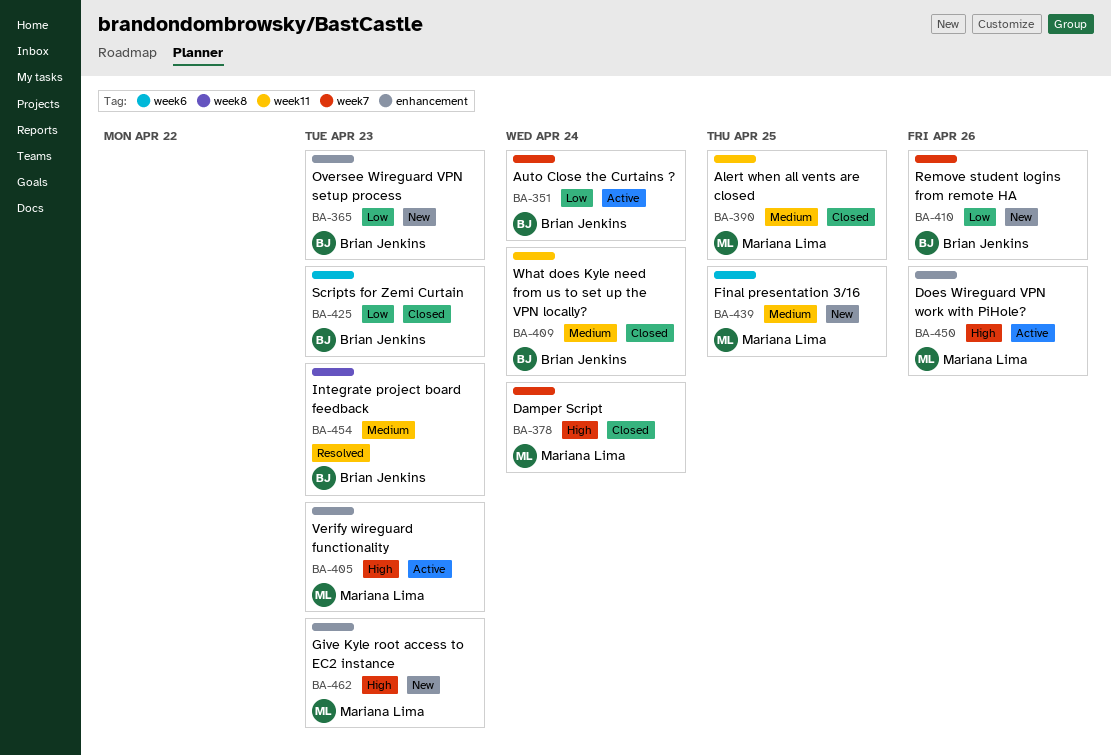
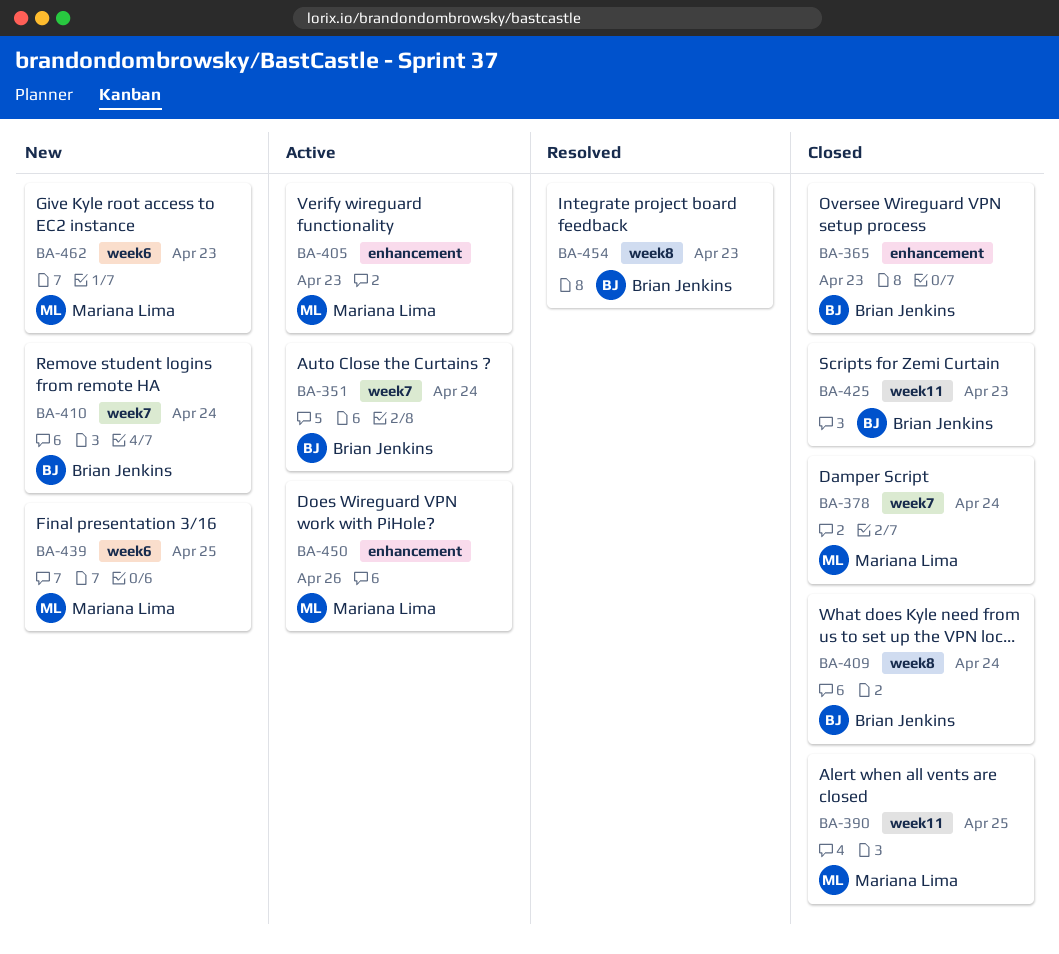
BA-365, status: New -> Closed
BA-409, label: week11 -> week8
BA-410, due: Apr 26 -> Apr 24
BA-425, label: week6 -> week11
BA-462, label: enhancement -> week6

